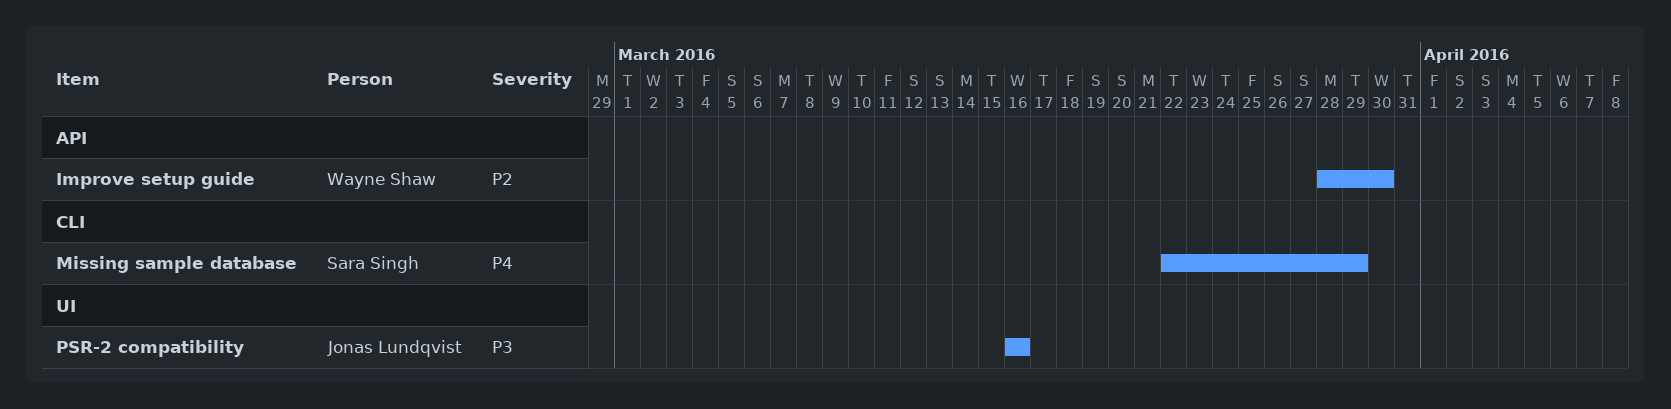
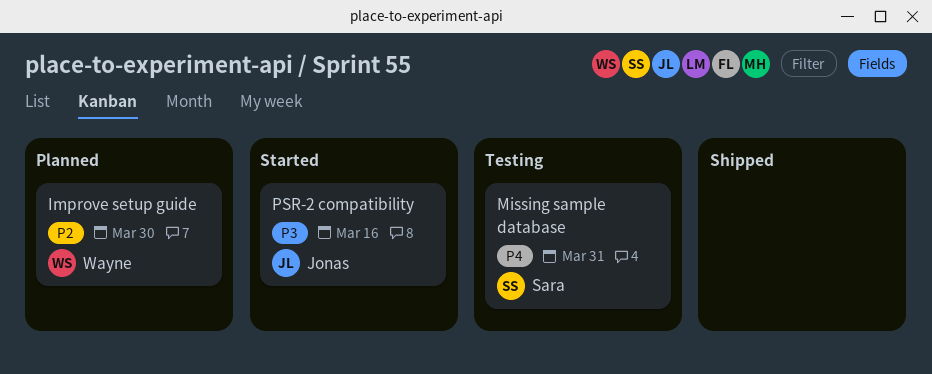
Missing sample database, due: Mar 29 -> Mar 31

